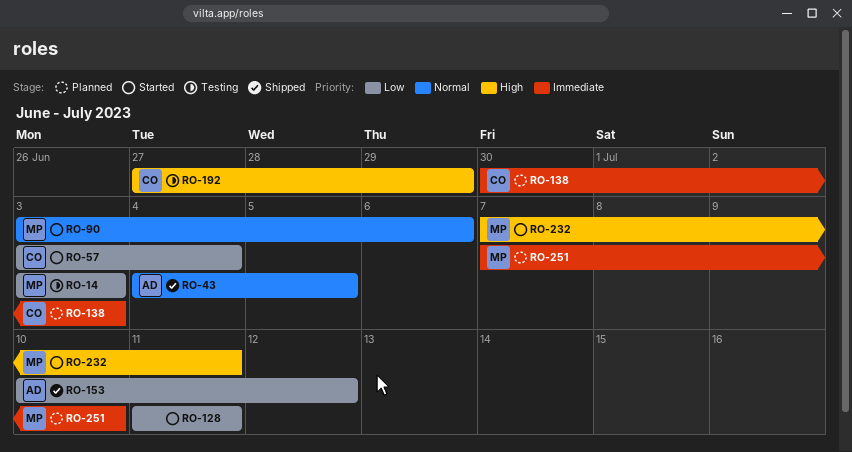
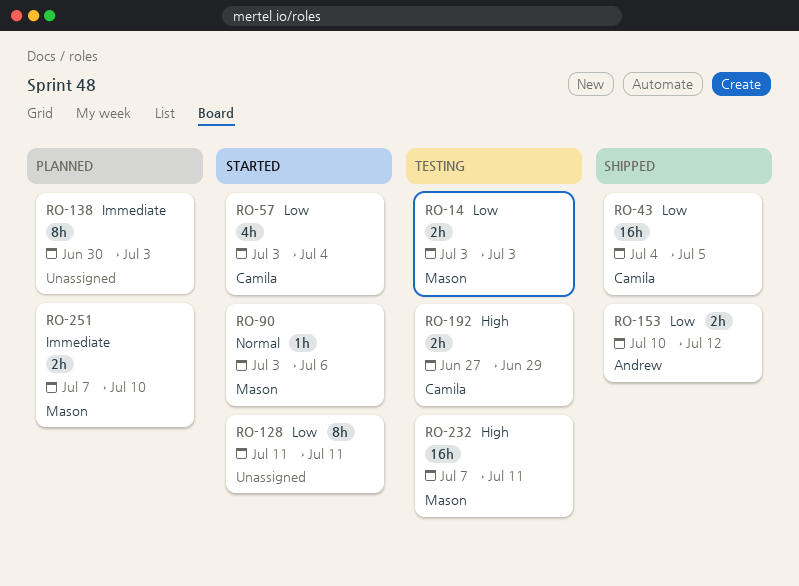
RO-43, owner: Andrew -> Camila
RO-43, priority: Normal -> Low
RO-138, owner: Camila -> none
RO-232, status: Started -> Testing

